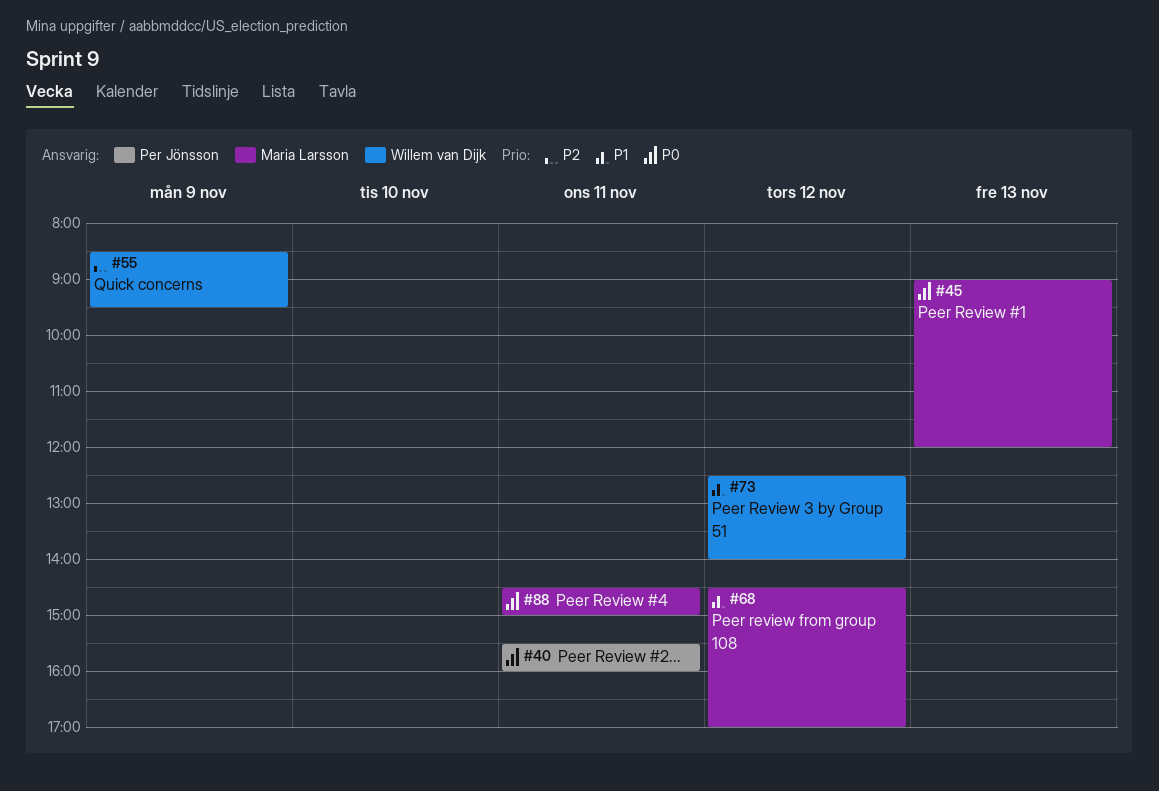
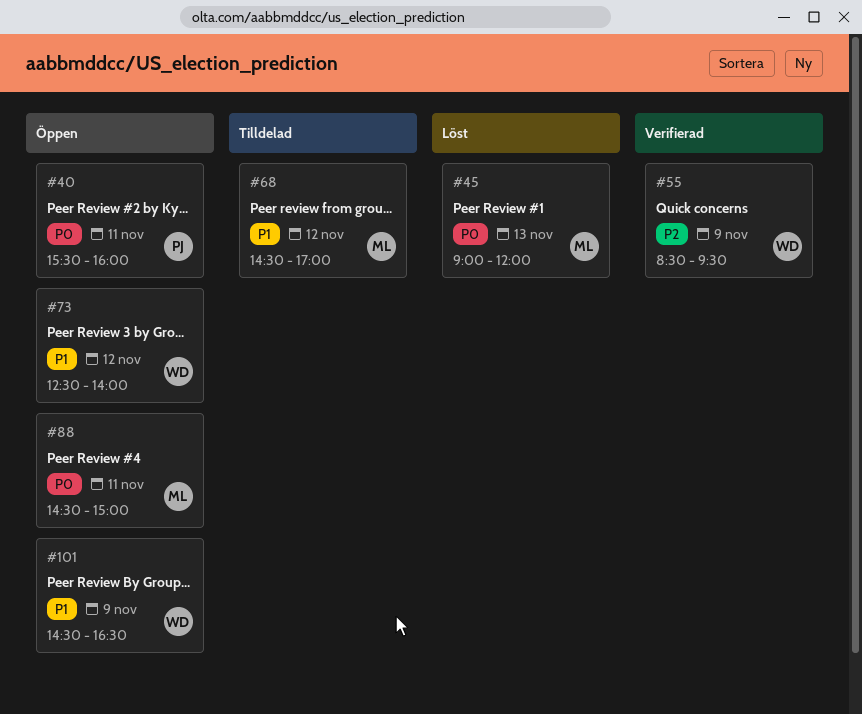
#101: none -> present

